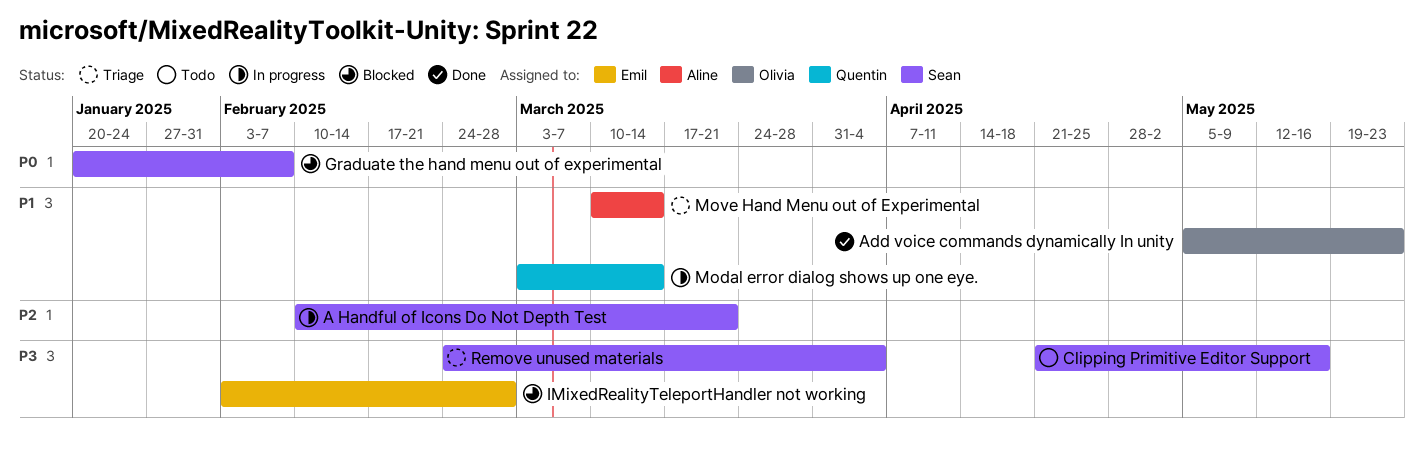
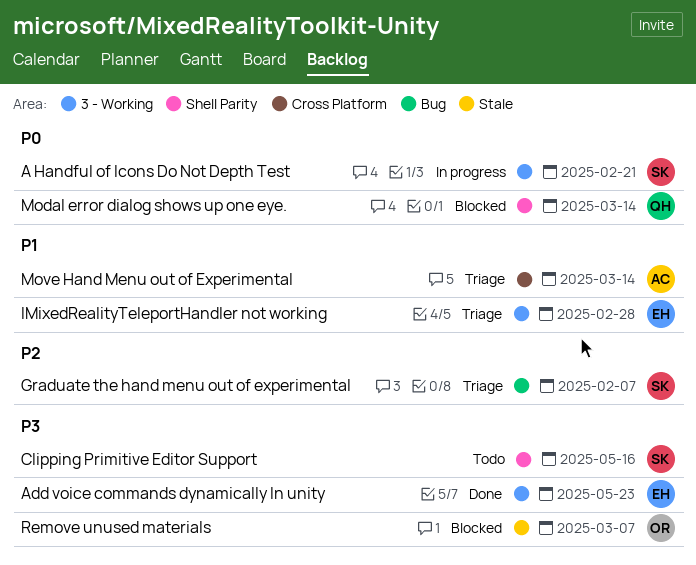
A Handful of Icons Do Not Depth Test, priority: P2 -> P0
A Handful of Icons Do Not Depth Test, due: Mar 21 -> Feb 21
Add voice commands dynamically In unity, owner: Olivia -> Emil
Add voice commands dynamically In unity, priority: P1 -> P3
Graduate the hand menu out of experimental, status: Blocked -> Triage
Graduate the hand menu out of experimental, priority: P0 -> P2
IMixedRealityTeleportHandler not working, status: Blocked -> Triage
IMixedRealityTeleportHandler not working, priority: P3 -> P1
Modal error dialog shows up one eye., status: In progress -> Blocked
Modal error dialog shows up one eye., priority: P1 -> P0
Remove unused materials, status: Triage -> Blocked
Remove unused materials, owner: Sean -> Olivia
Remove unused materials, due: Apr 4 -> Mar 7

